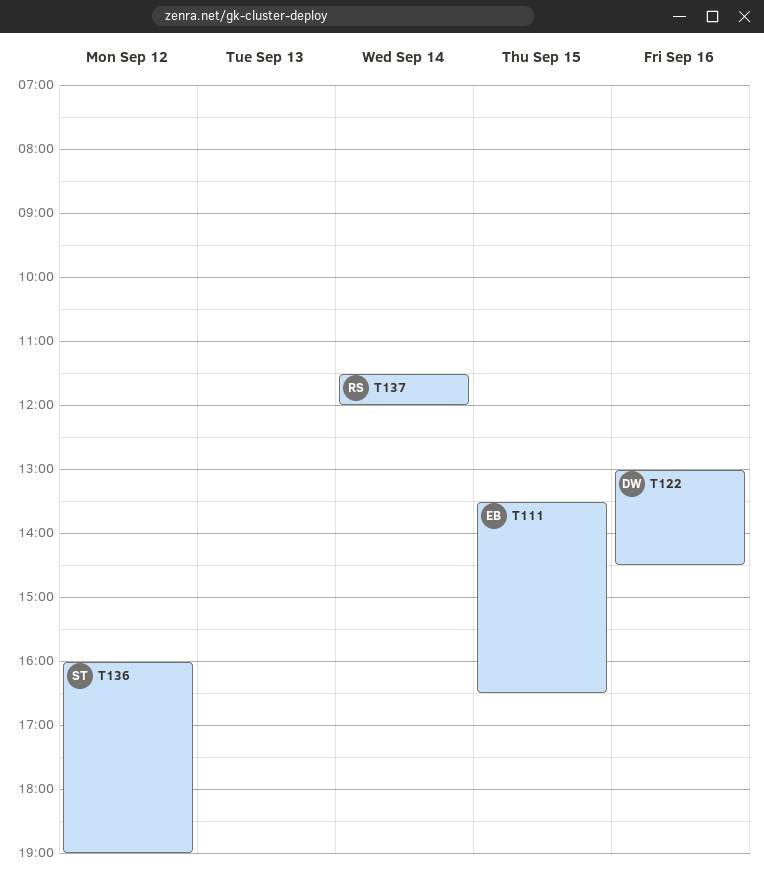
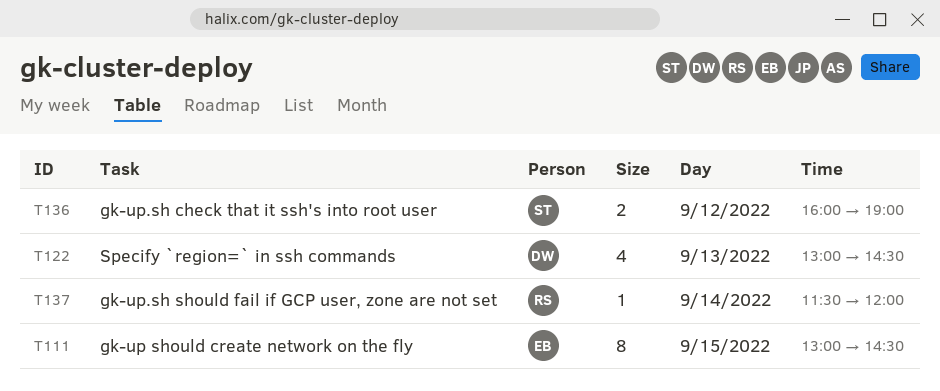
T111, begins: 13:30 -> 13:00
T111, ends: 16:30 -> 14:30
T122, day: Sep 16 -> Sep 13

